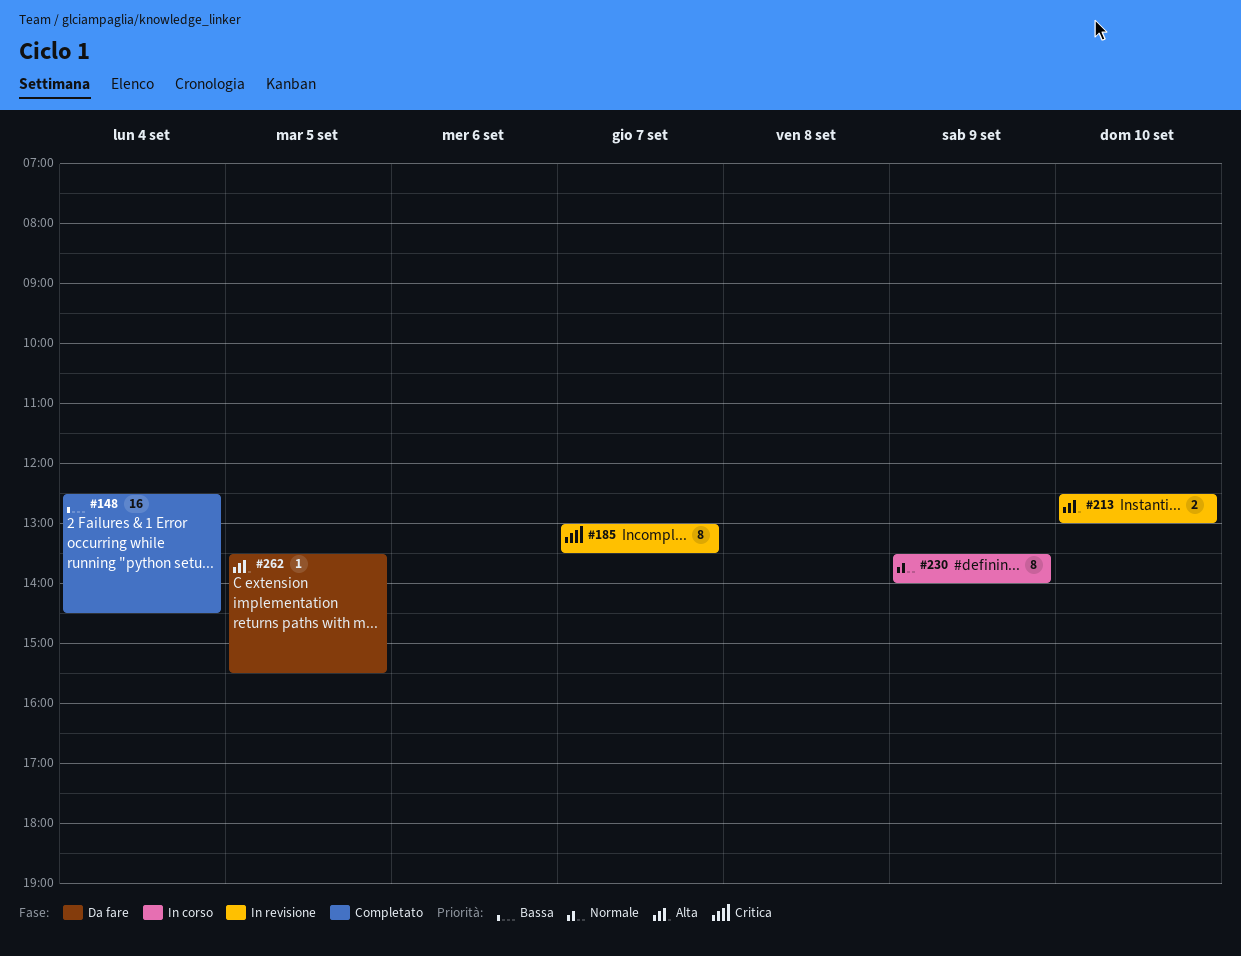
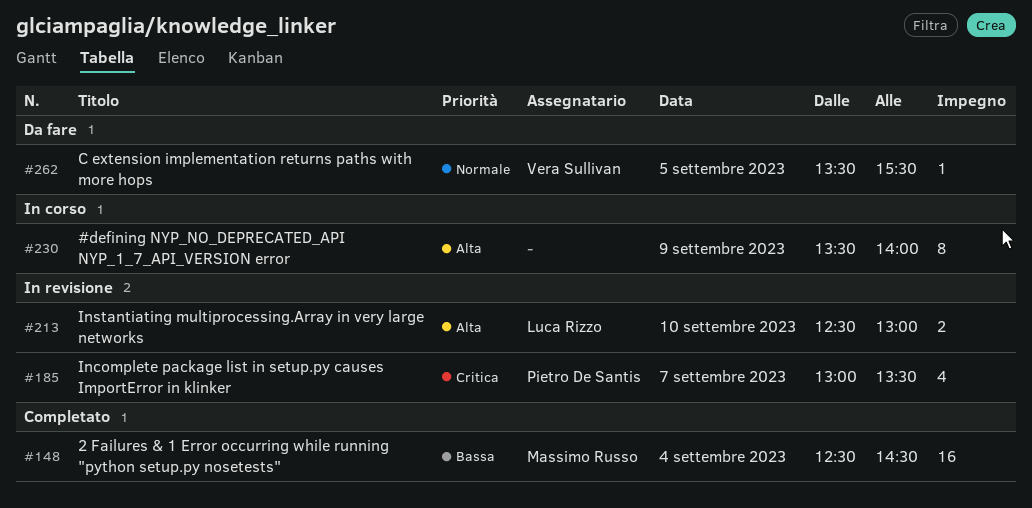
#185, estimate: 8 -> 4
#230, priority: Normale -> Alta
#262, priority: Alta -> Normale

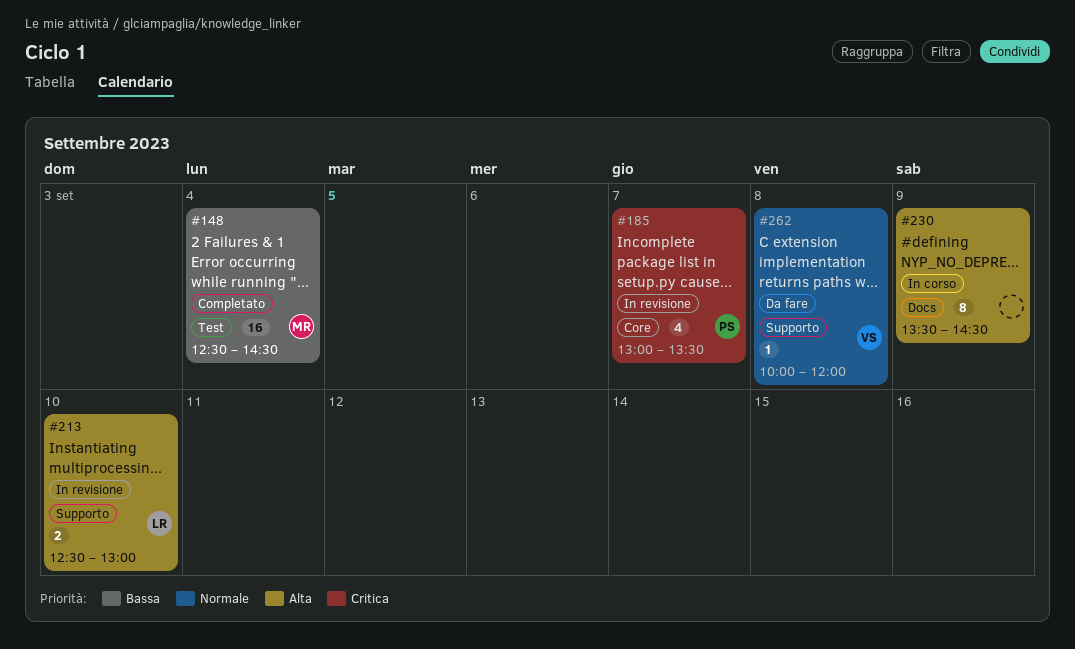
#230, ends: 14:00 -> 14:30
#262, day: Sep 5 -> Sep 8
#262, begins: 13:30 -> 10:00
#262, ends: 15:30 -> 12:00

